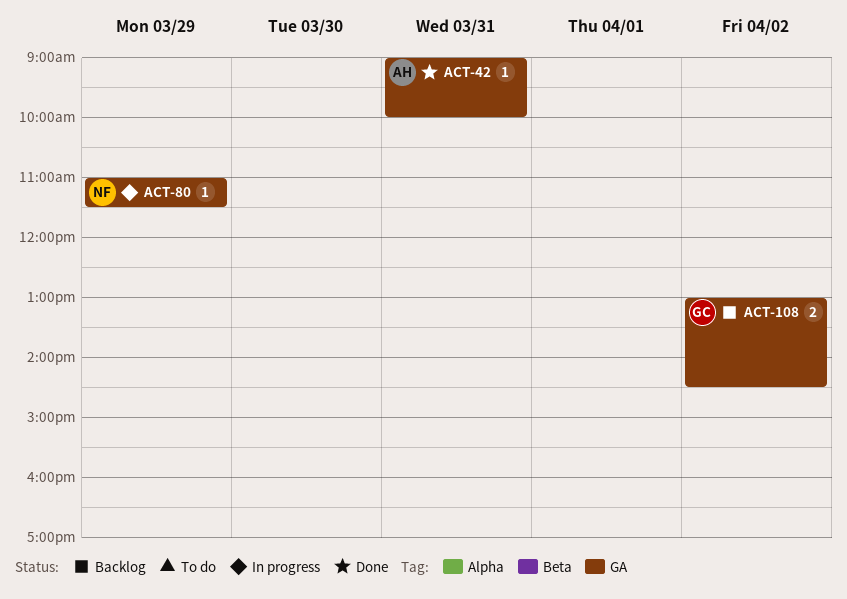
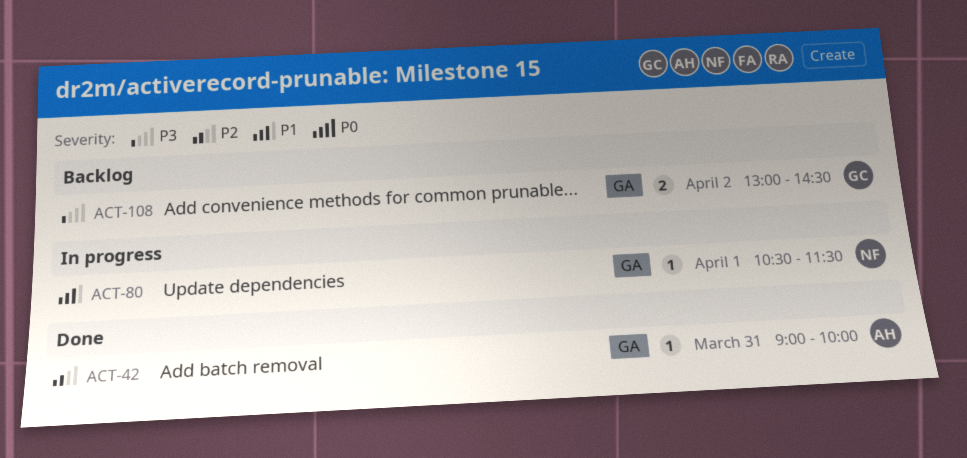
ACT-80, day: Mar 29 -> Apr 1
ACT-80, begins: 11:00 -> 10:30

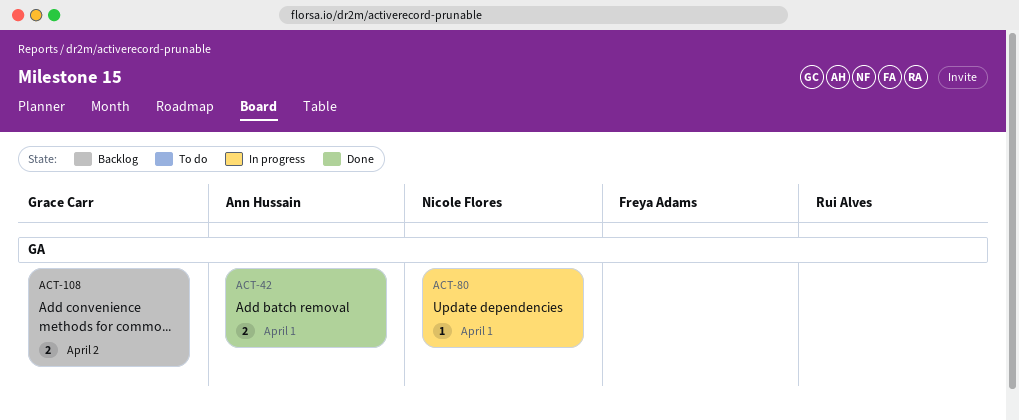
ACT-42, estimate: 1 -> 2
ACT-42, day: Mar 31 -> Apr 1

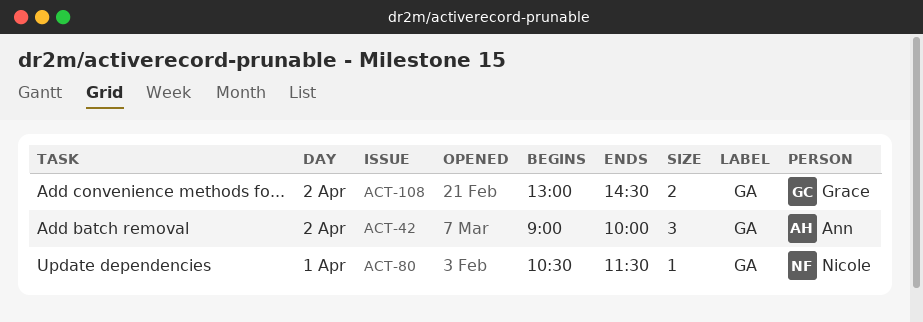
ACT-42, estimate: 2 -> 3
ACT-42, day: Apr 1 -> Apr 2

